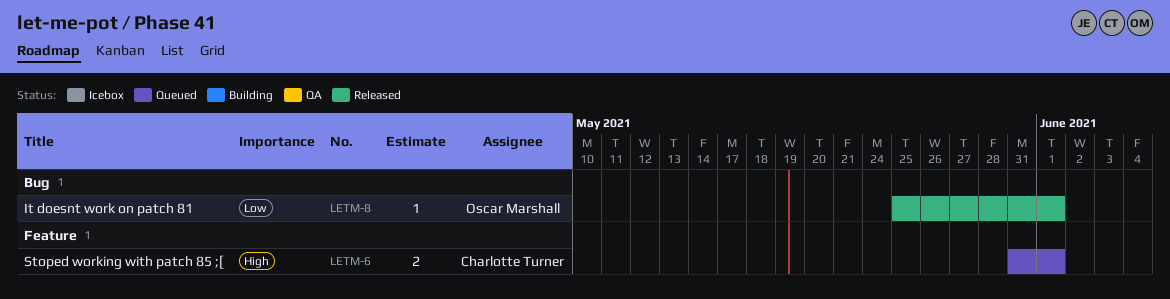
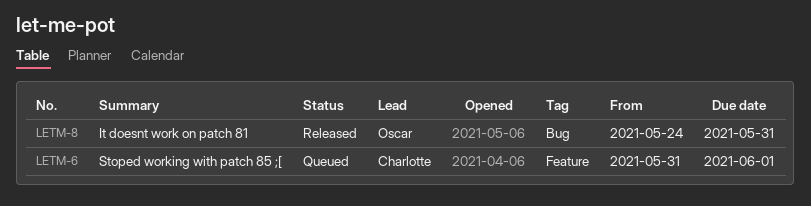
LETM-8, start: May 25 -> May 24
LETM-8, due: Jun 1 -> May 31

